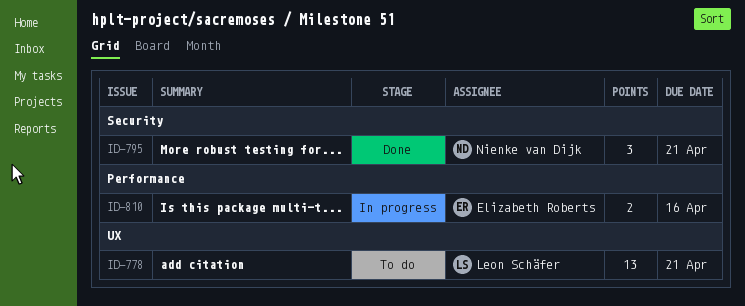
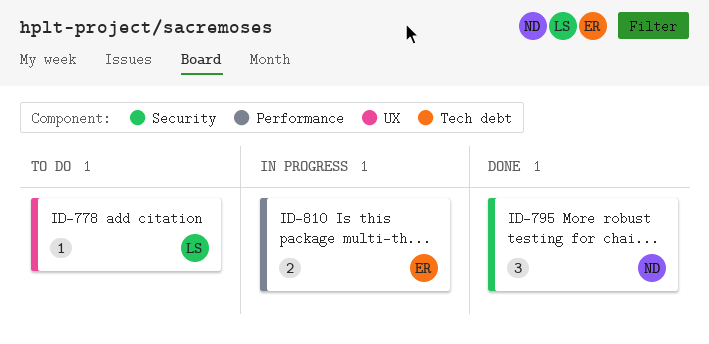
ID-778, estimate: 13 -> 1

